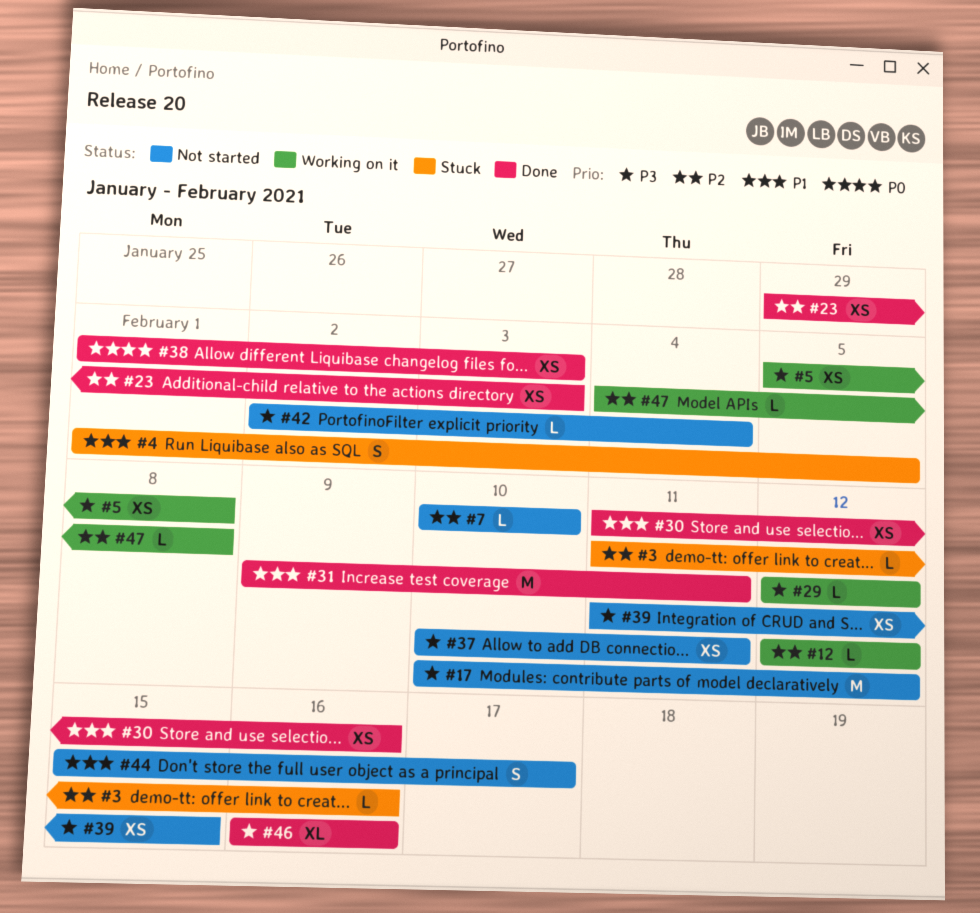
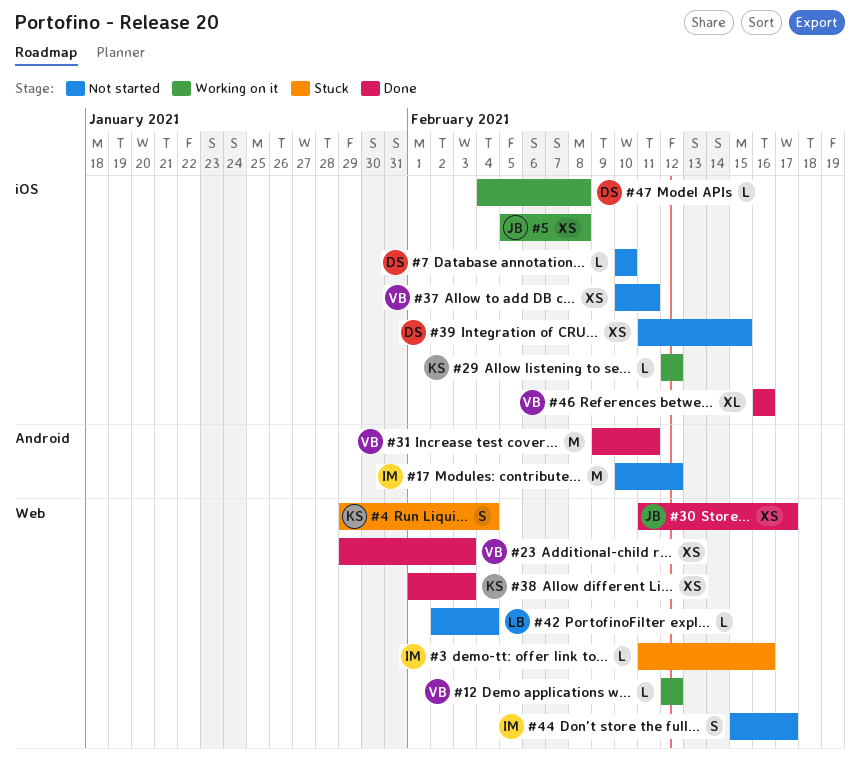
#4, start: Feb 1 -> Jan 29
#4, due: Feb 5 -> Feb 4
#30, due: Feb 16 -> Feb 17

